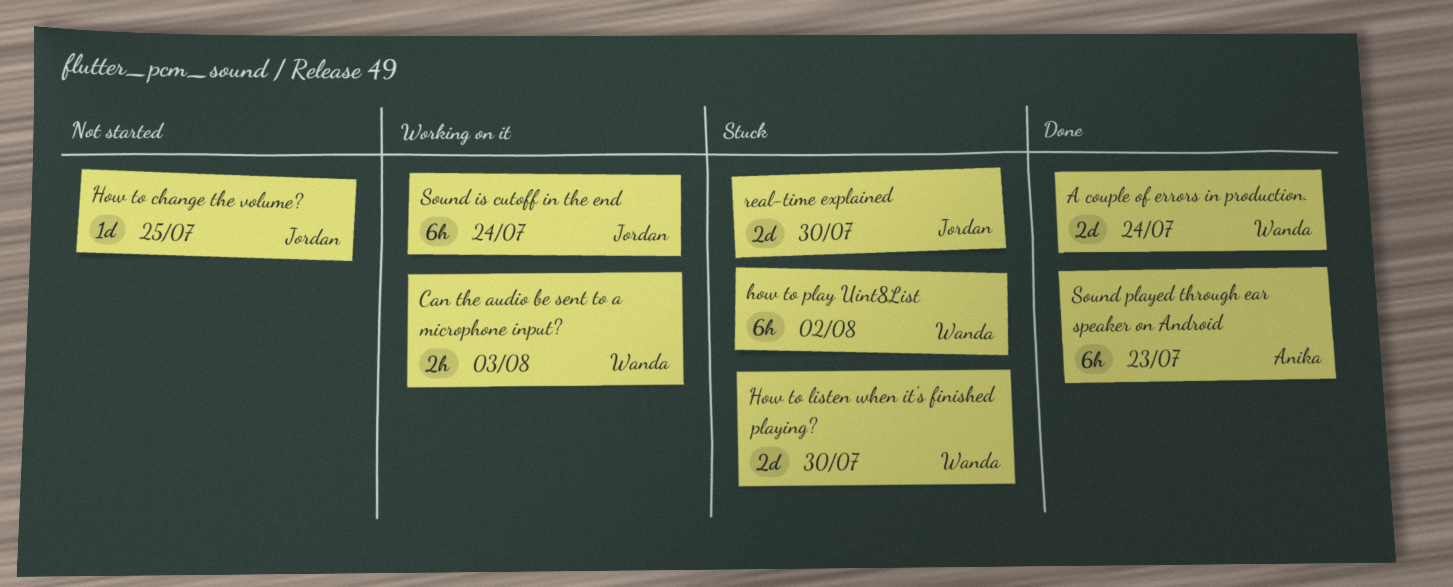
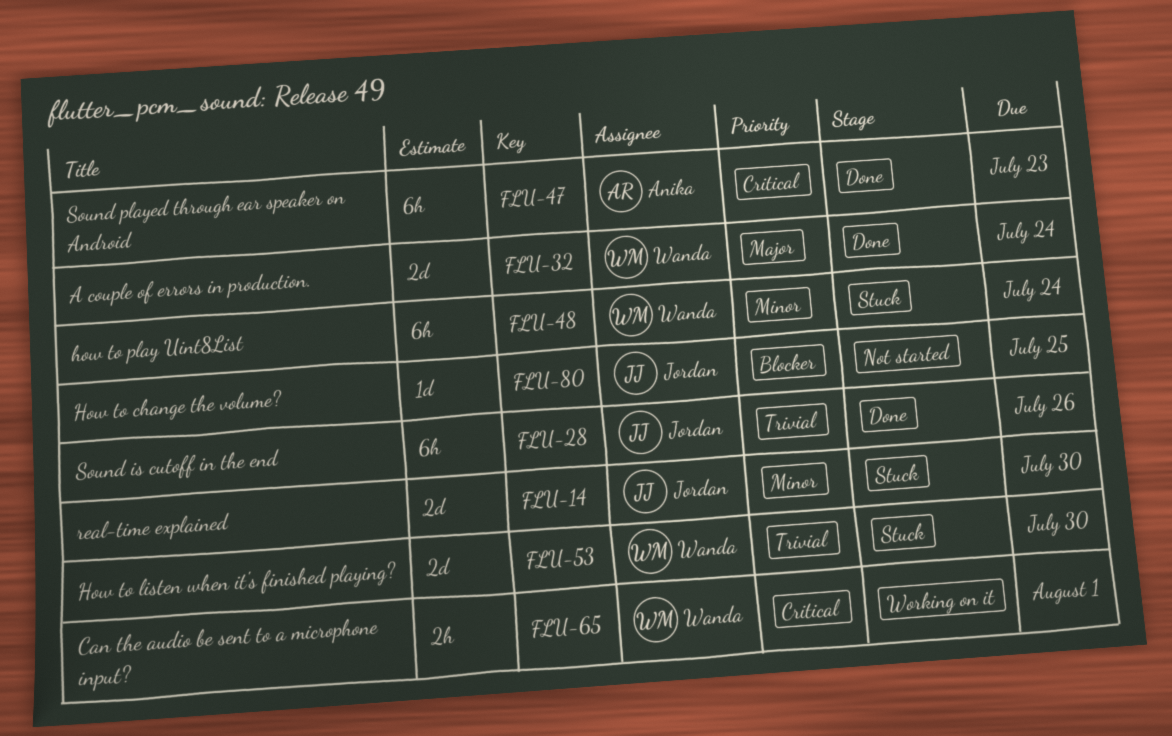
Can the audio be sent to a microphone input?, due: Aug 3 -> Aug 1
how to play Uint8List, due: Aug 2 -> Jul 24
Sound is cutoff in the end, status: Working on it -> Done
Sound is cutoff in the end, due: Jul 24 -> Jul 26

